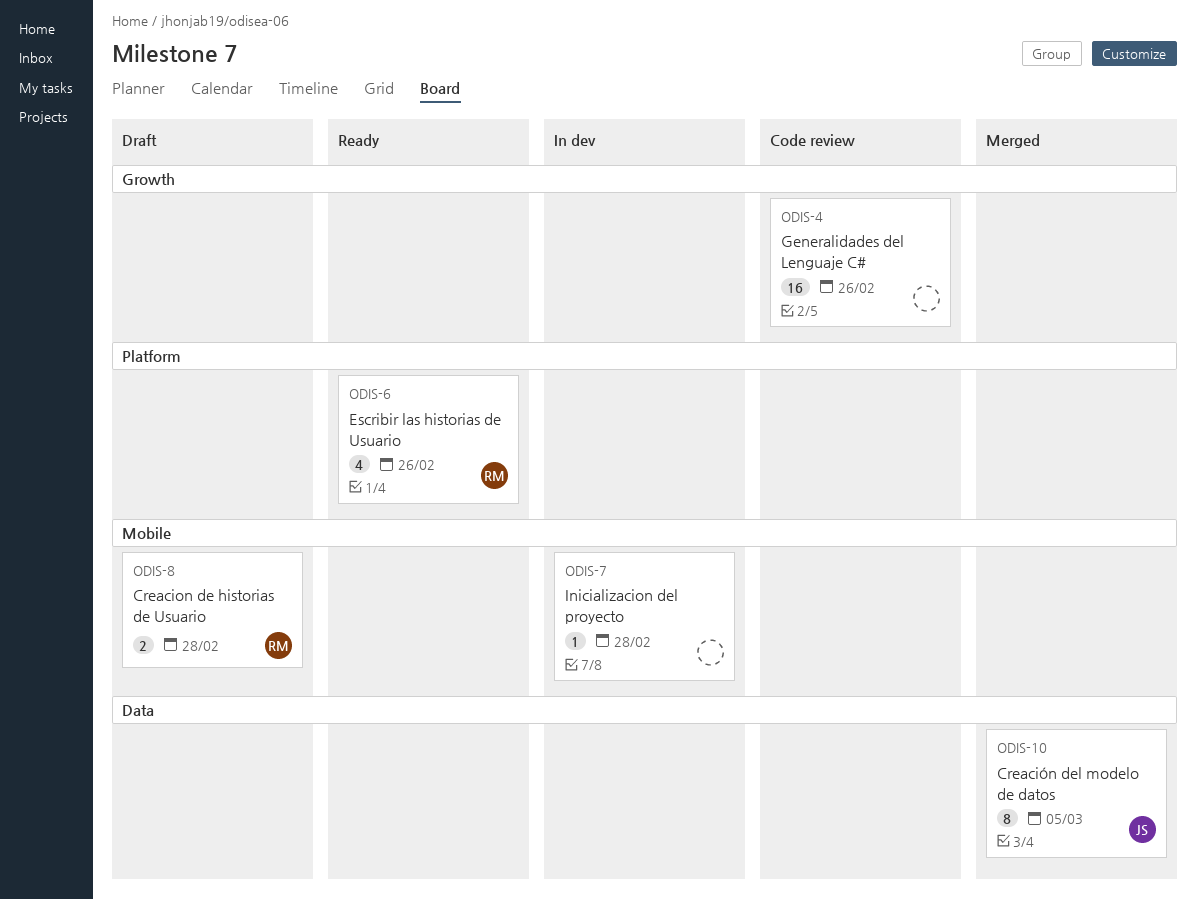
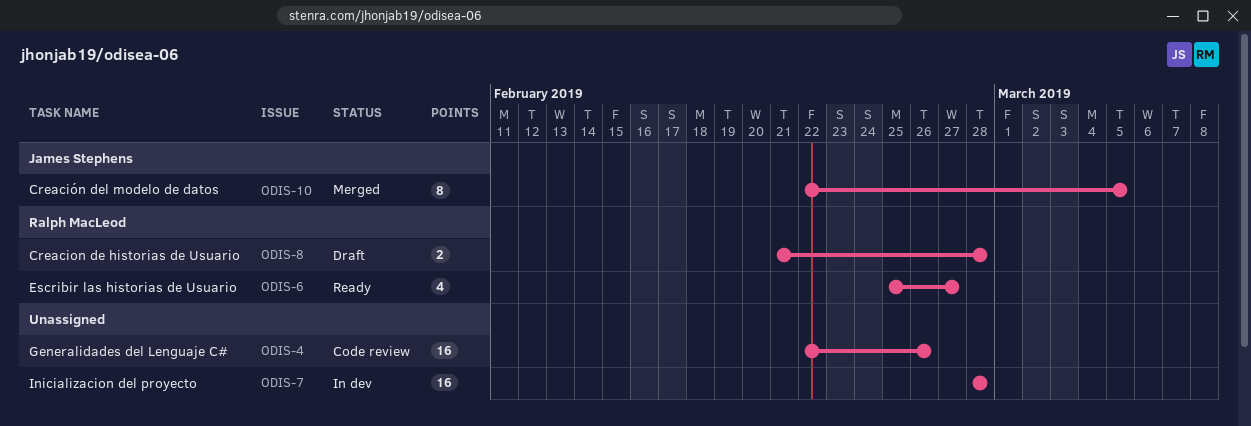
ODIS-6, due: Feb 26 -> Feb 27
ODIS-7, estimate: 1 -> 16

